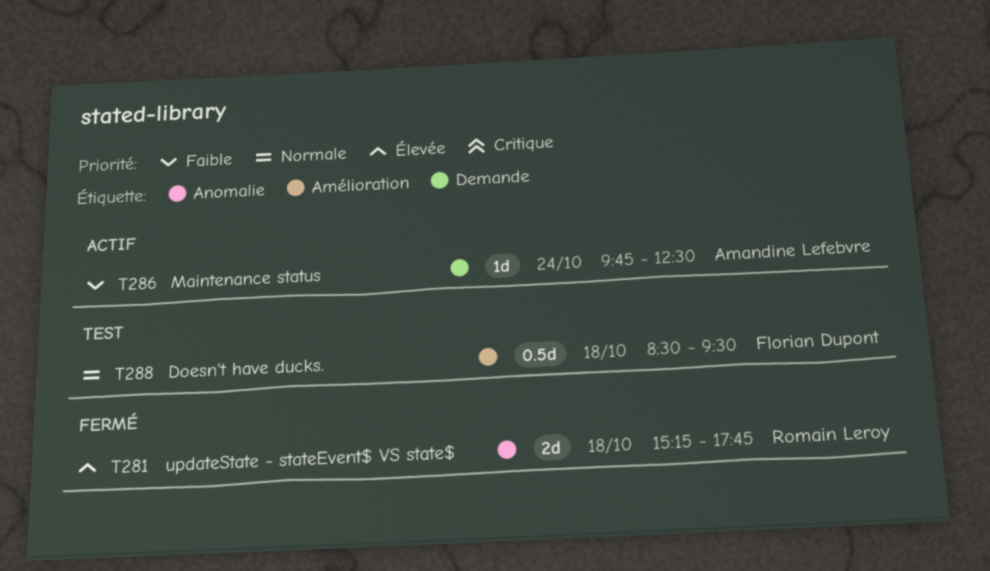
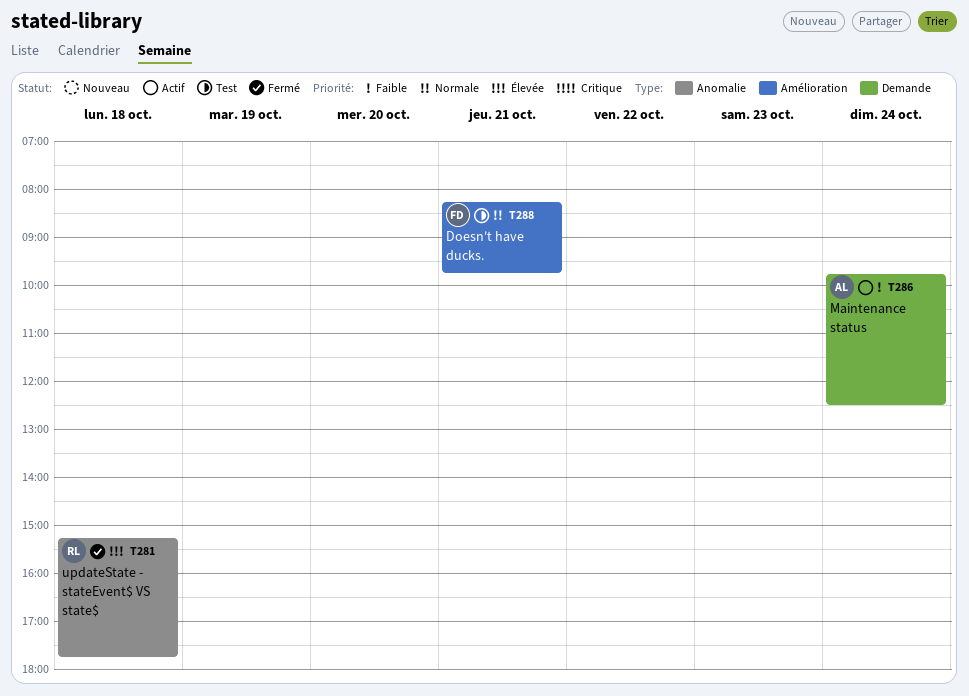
T288, day: Oct 18 -> Oct 21
T288, begins: 08:30 -> 08:15
T288, ends: 09:30 -> 09:45

